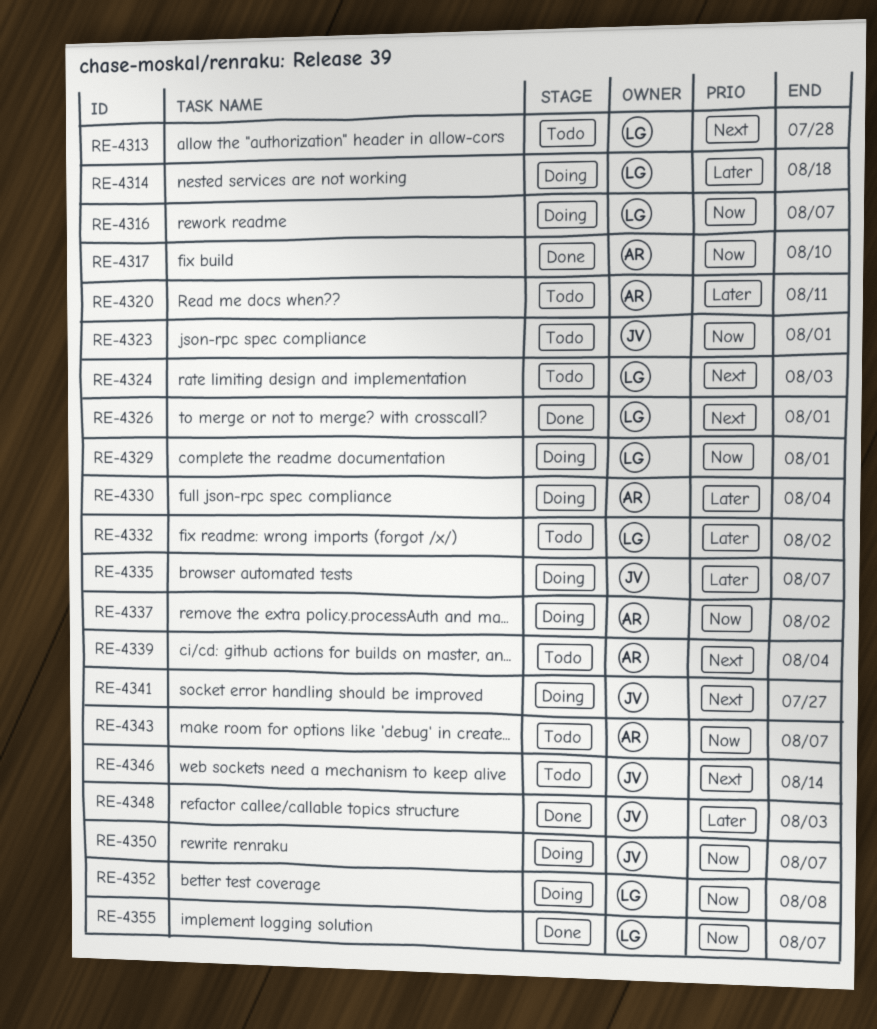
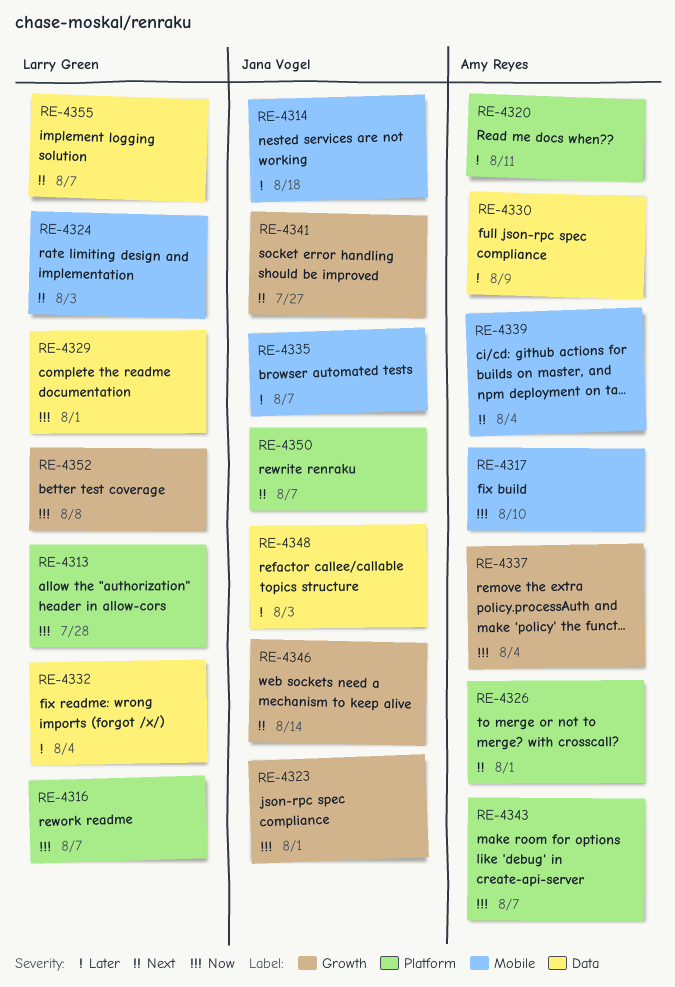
RE-4313, priority: Next -> Now
RE-4314, owner: Larry Green -> Jana Vogel
RE-4326, owner: Larry Green -> Amy Reyes
RE-4330, due: Aug 4 -> Aug 9
RE-4332, due: Aug 2 -> Aug 4
RE-4337, due: Aug 2 -> Aug 4
RE-4350, priority: Now -> Next
RE-4355, priority: Now -> Next

